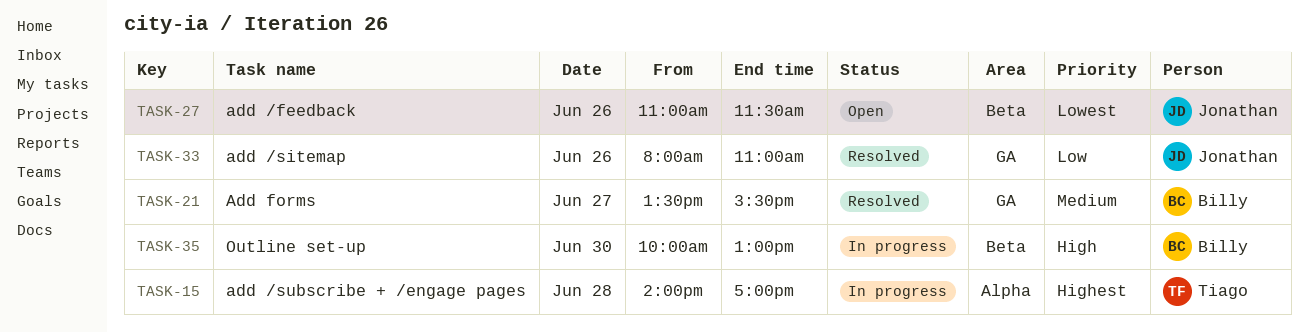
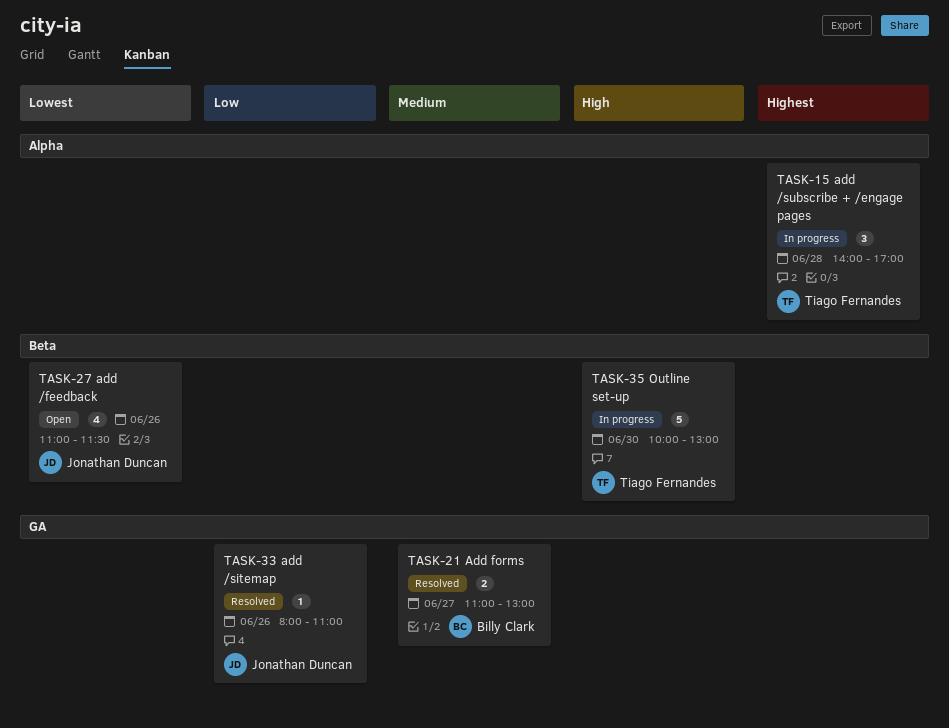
TASK-21, begins: 13:30 -> 11:00
TASK-21, ends: 15:30 -> 13:00
TASK-35, owner: Billy Clark -> Tiago Fernandes

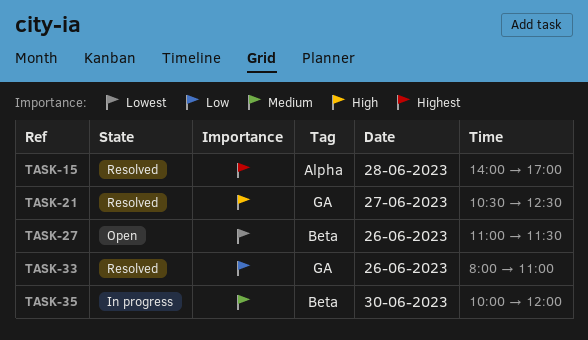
TASK-15, status: In progress -> Resolved
TASK-21, priority: Medium -> High
TASK-21, begins: 11:00 -> 10:30
TASK-21, ends: 13:00 -> 12:30
TASK-35, priority: High -> Medium
TASK-35, ends: 13:00 -> 12:00

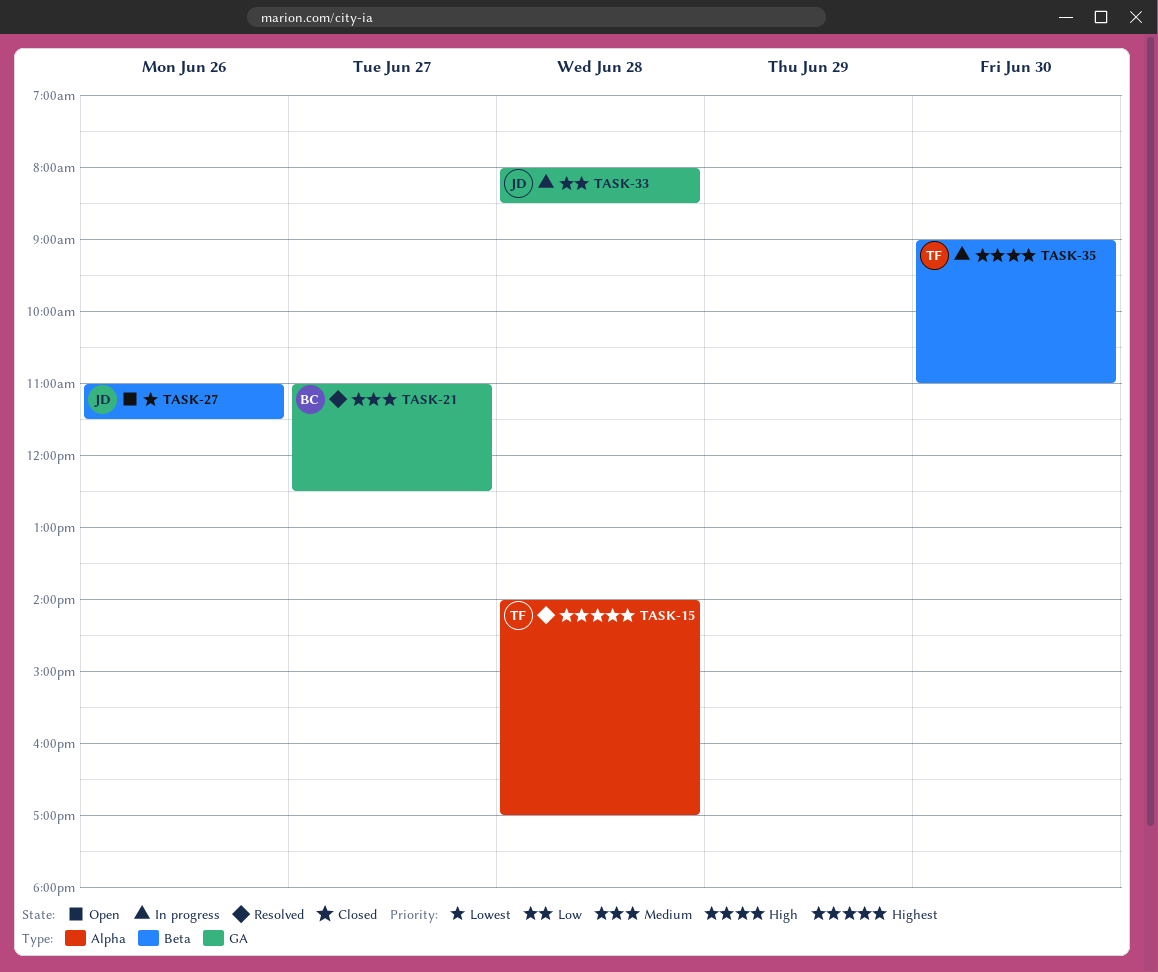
TASK-21, priority: High -> Medium
TASK-21, begins: 10:30 -> 11:00
TASK-33, status: Resolved -> In progress
TASK-33, day: Jun 26 -> Jun 28
TASK-33, ends: 11:00 -> 08:30
TASK-35, priority: Medium -> High
TASK-35, begins: 10:00 -> 09:00
TASK-35, ends: 12:00 -> 11:00

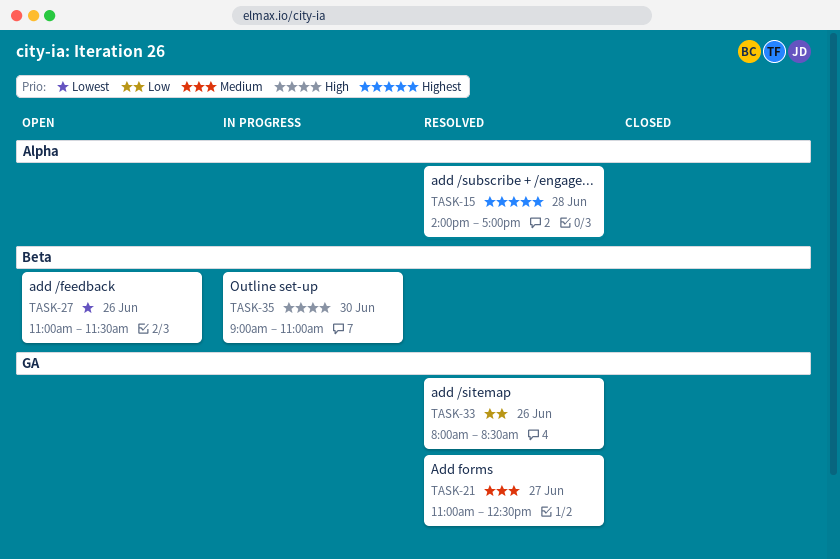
TASK-33, status: In progress -> Resolved
TASK-33, day: Jun 28 -> Jun 26

